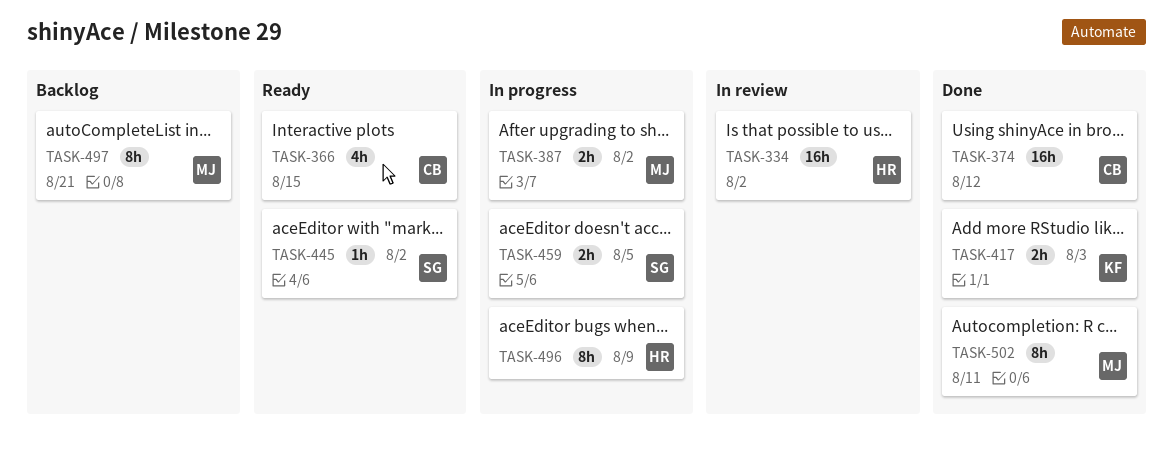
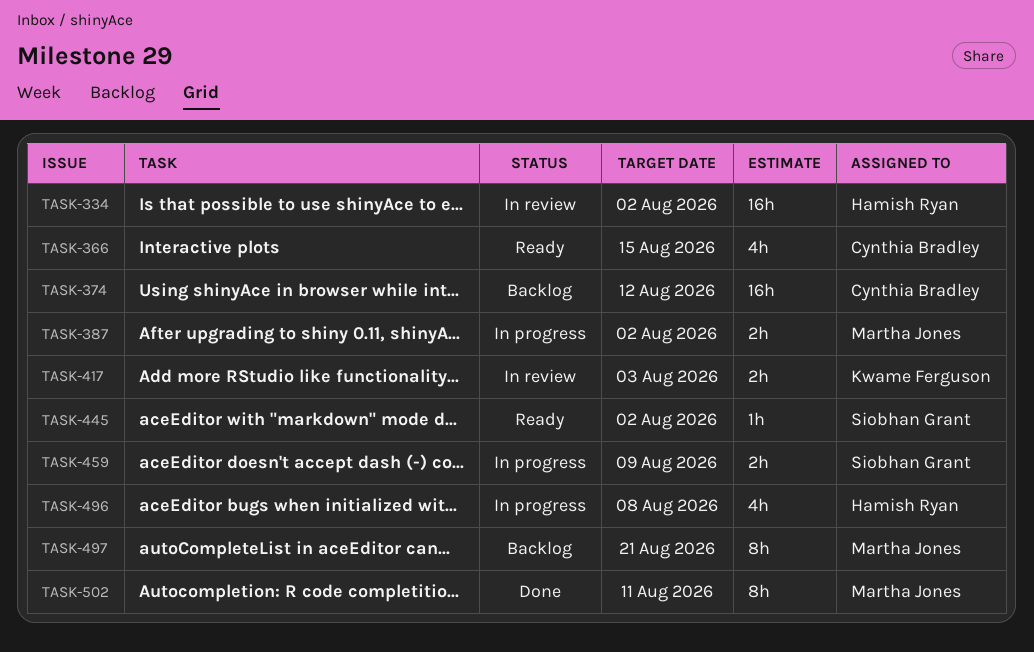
TASK-374, status: Done -> Backlog
TASK-417, status: Done -> In review
TASK-459, due: Aug 5 -> Aug 9
TASK-496, estimate: 8h -> 4h
TASK-496, due: Aug 9 -> Aug 8

